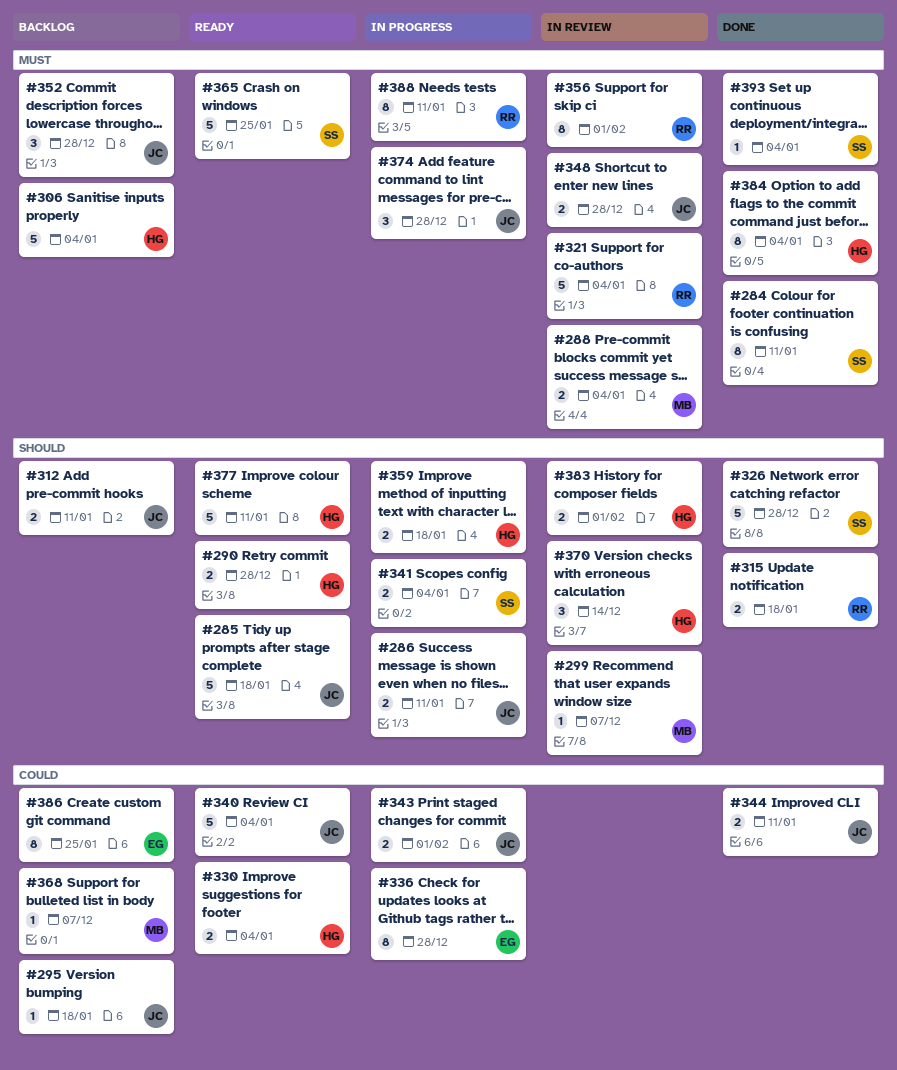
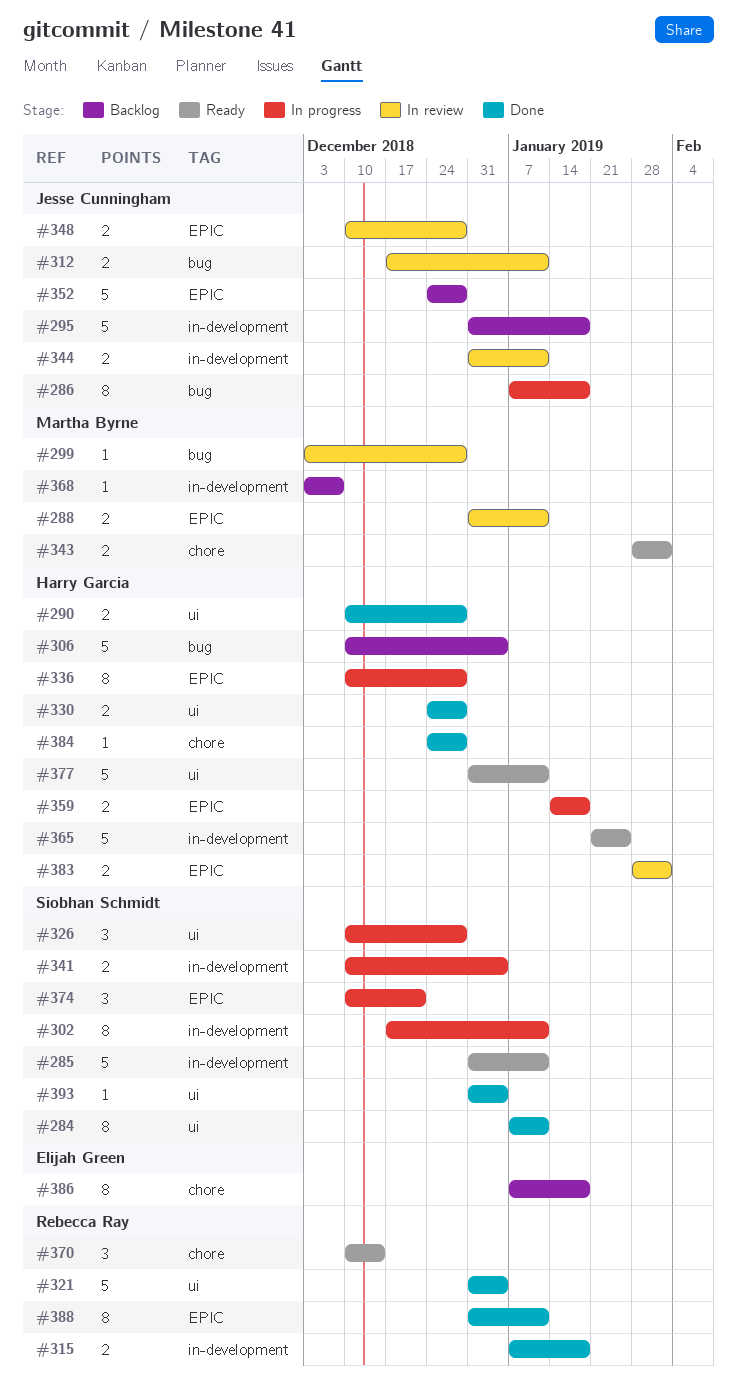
#285, owner: Jesse Cunningham -> Siobhan Schmidt
#285, due: Jan 18 -> Jan 11
#286, estimate: 2 -> 8
#286, due: Jan 11 -> Jan 18
#288, due: Jan 4 -> Jan 11
#290, status: Ready -> Done
#295, estimate: 1 -> 5
#299, due: Dec 7 -> Dec 28
#302: none -> present
#312, status: Backlog -> In review
#321, status: In review -> Done
#326, status: Done -> In progress
#326, estimate: 5 -> 3
#330, status: Ready -> Done
#330, due: Jan 4 -> Dec 28
#336, owner: Elijah Green -> Harry Garcia
#340: present -> none
#343, status: In progress -> Ready
#343, owner: Jesse Cunningham -> Martha Byrne
#344, status: Done -> In review
#352, estimate: 3 -> 5
#356: present -> none
#365, owner: Siobhan Schmidt -> Harry Garcia
#370, status: In review -> Ready
#370, owner: Harry Garcia -> Rebecca Ray
#374, owner: Jesse Cunningham -> Siobhan Schmidt
#374, due: Dec 28 -> Dec 21
#384, estimate: 8 -> 1
#384, due: Jan 4 -> Dec 28
#386, due: Jan 25 -> Jan 18
#388, status: In progress -> Done

